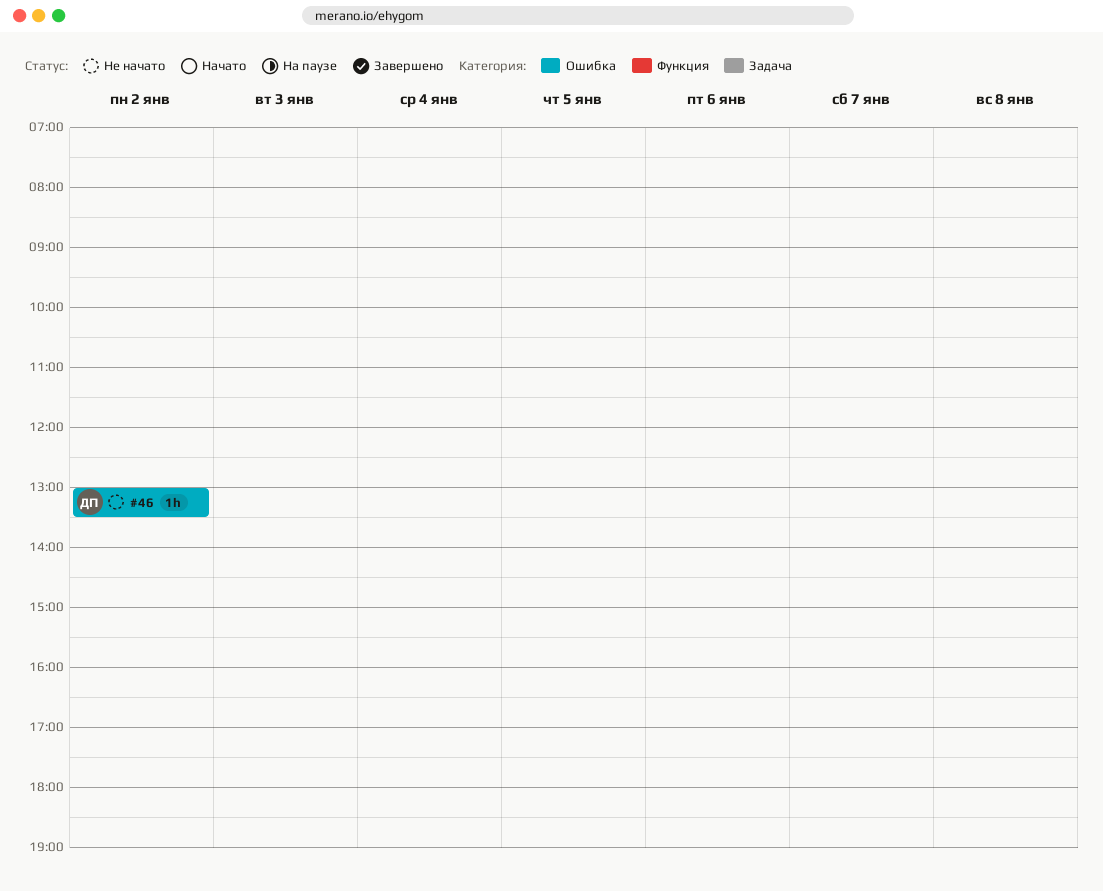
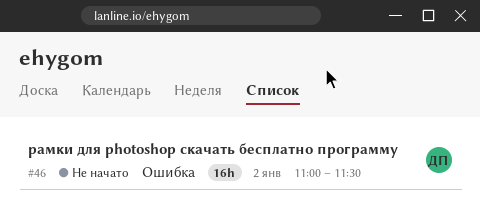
#46, estimate: 1h -> 16h
#46, begins: 13:00 -> 11:00
#46, ends: 13:30 -> 11:30

